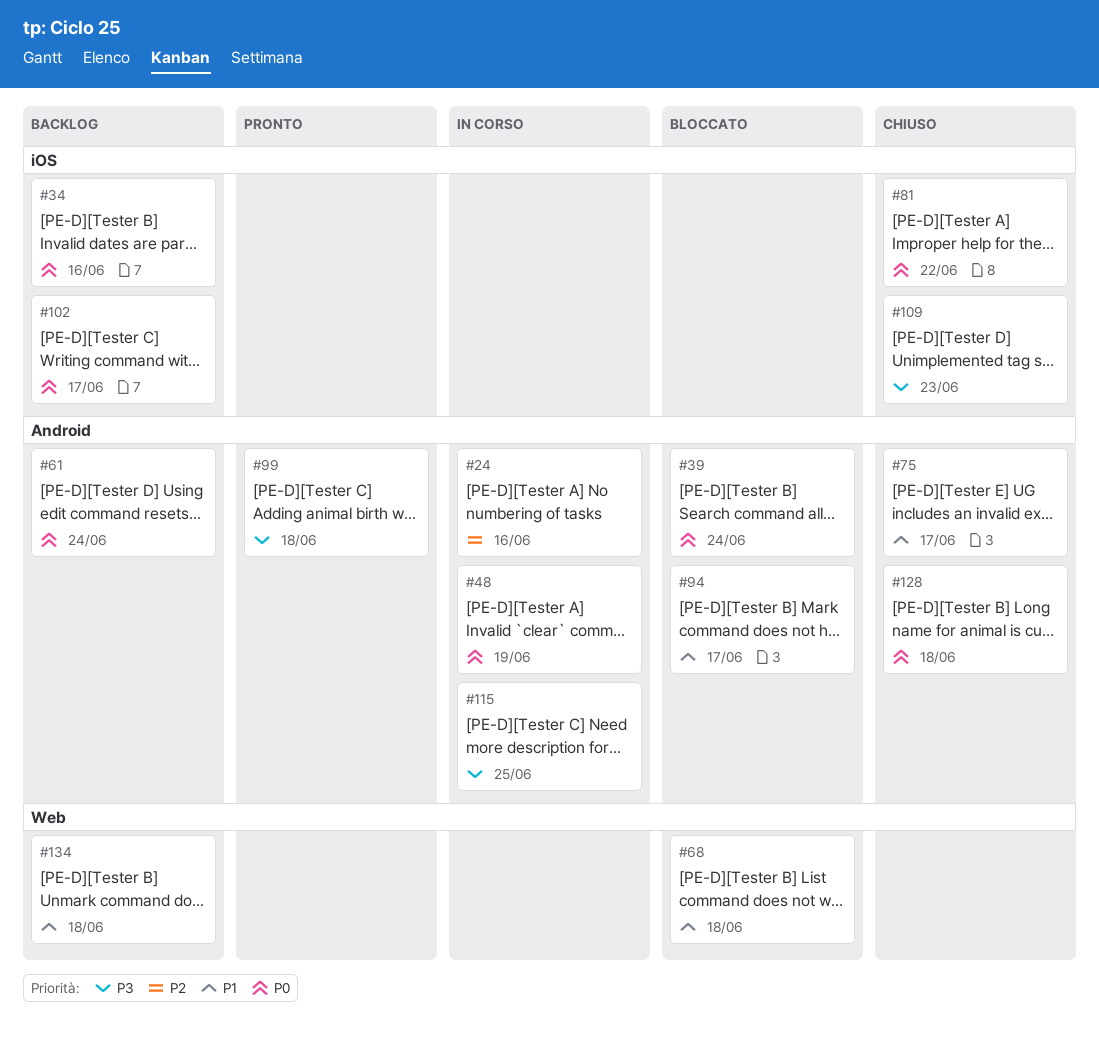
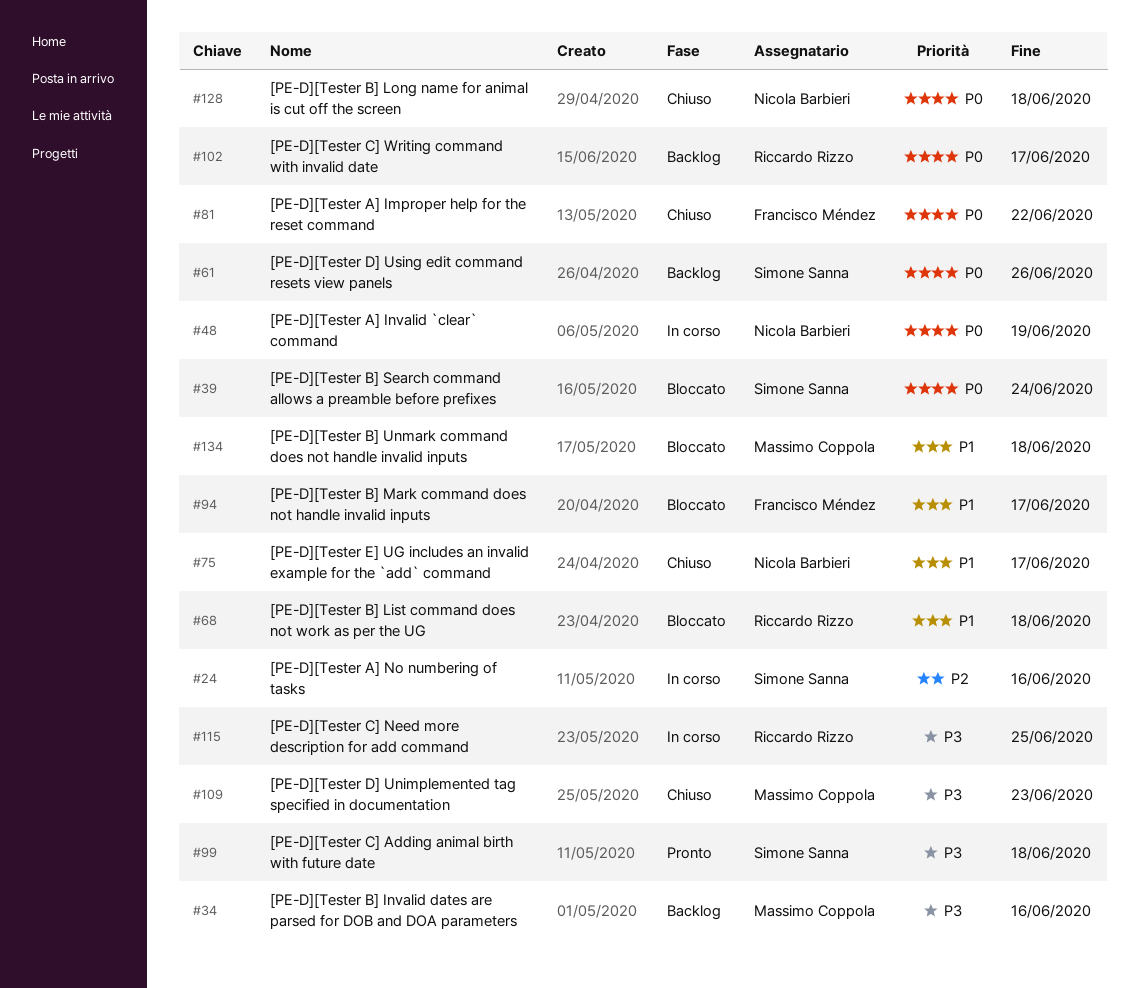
#34, priority: P0 -> P3
#61, due: Jun 24 -> Jun 26
#134, status: Backlog -> Bloccato

